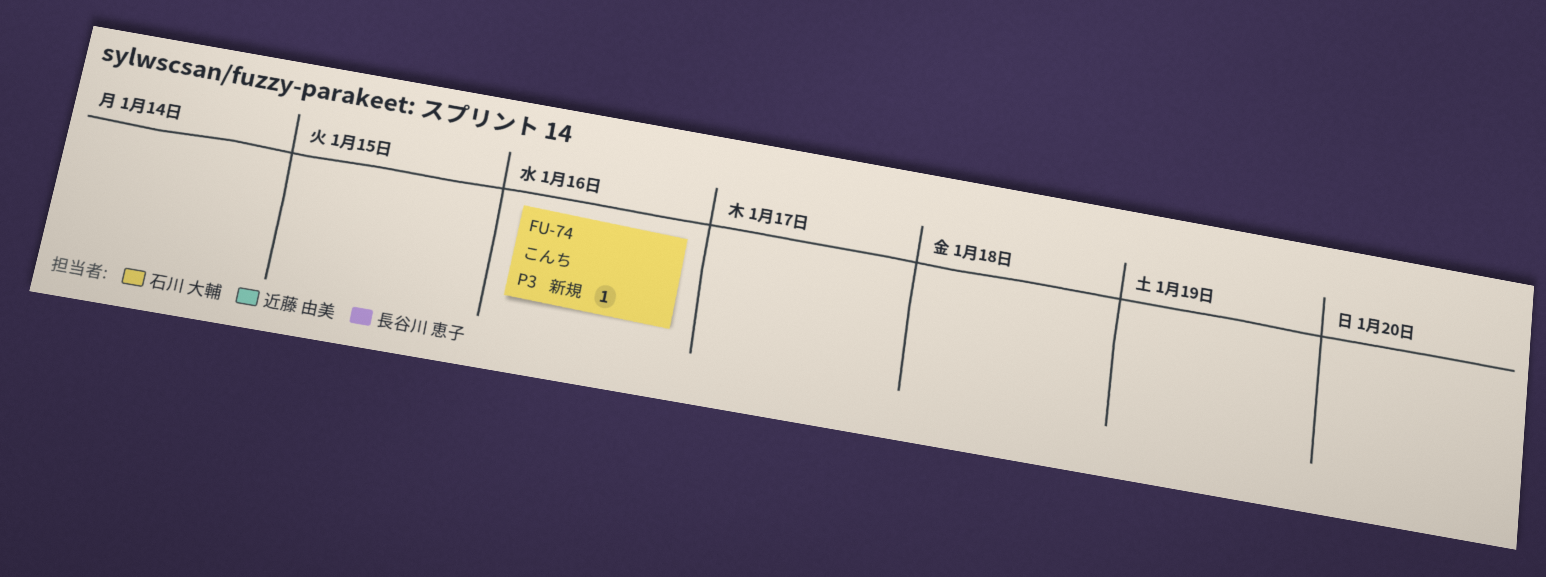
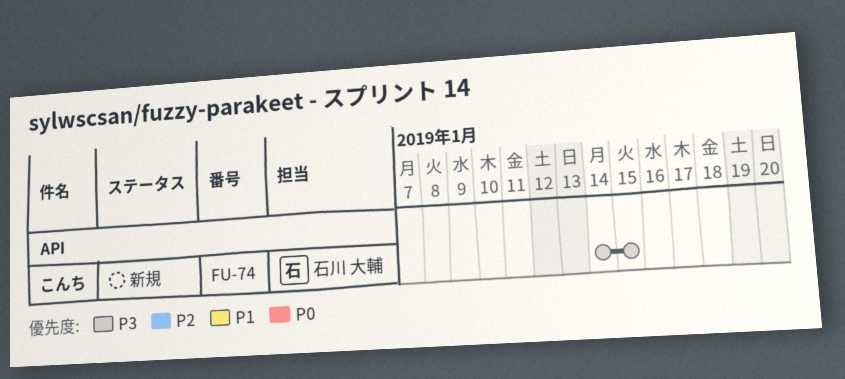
FU-74, due: Jan 16 -> Jan 15

